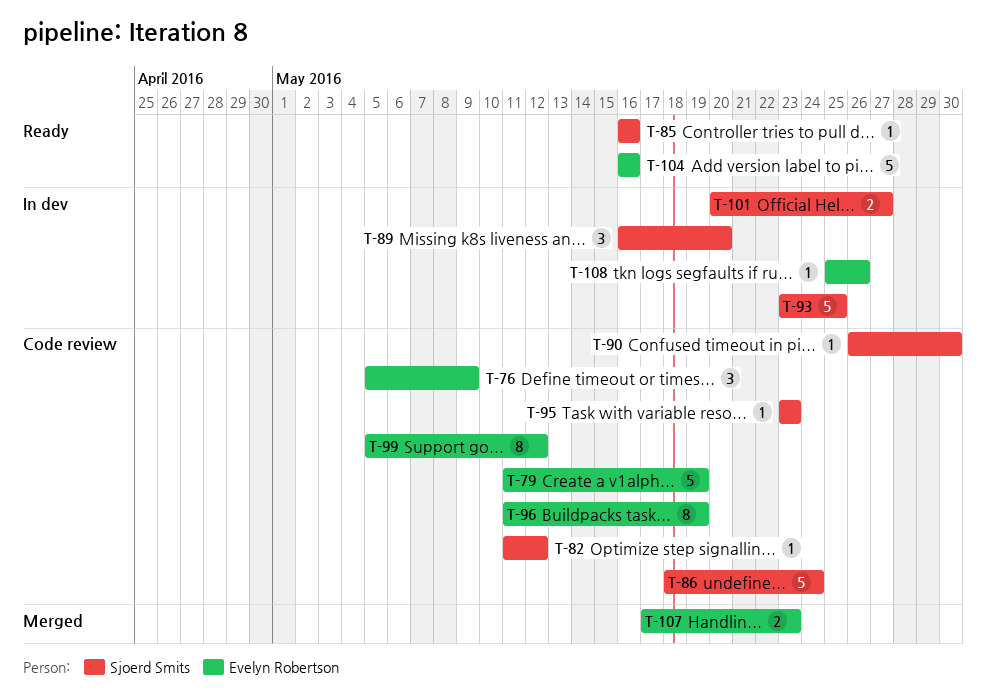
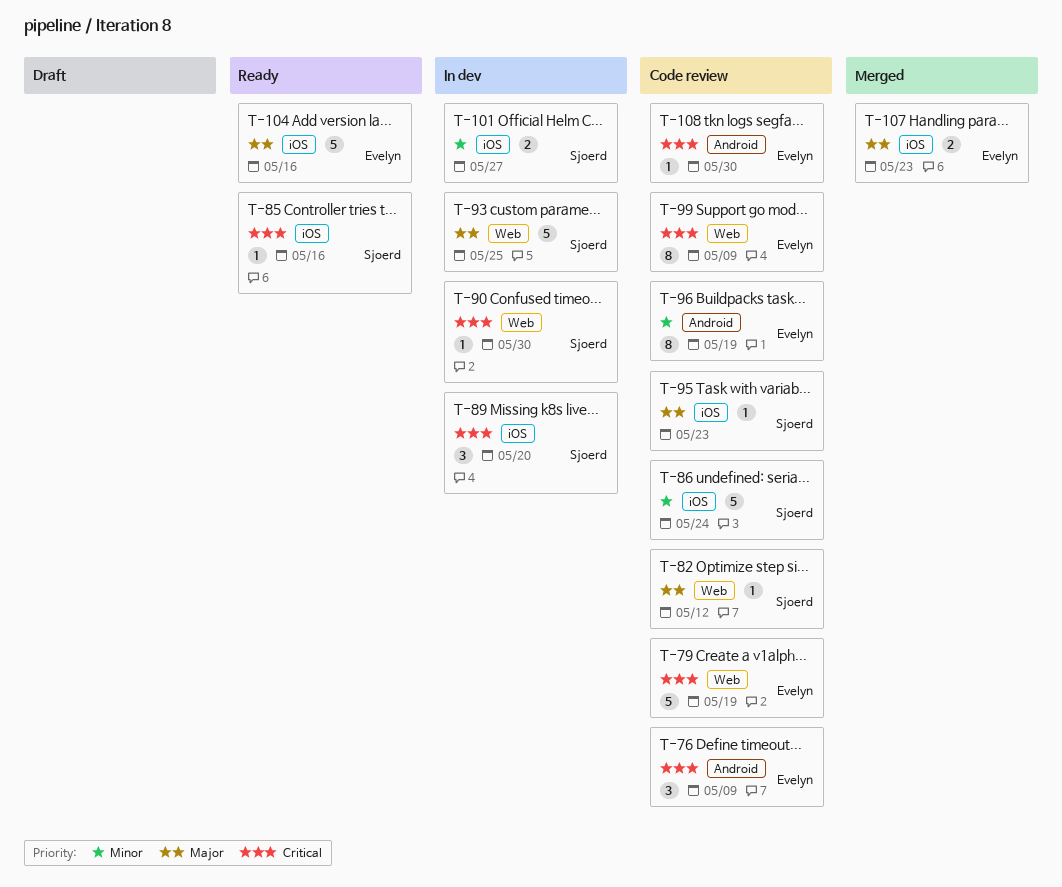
T-90, status: Code review -> In dev
T-99, due: May 12 -> May 9
T-108, status: In dev -> Code review
T-108, due: May 26 -> May 30

